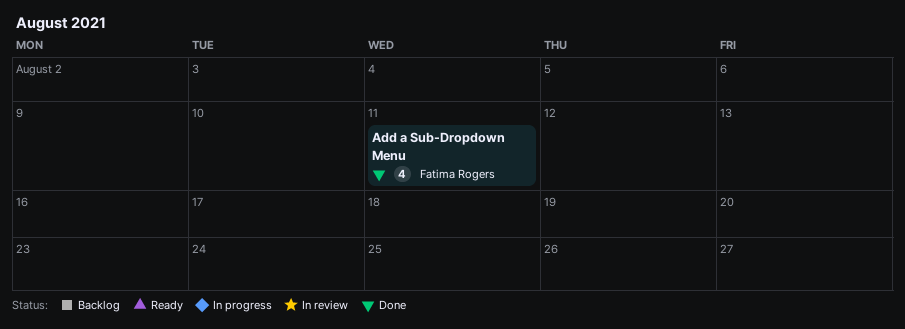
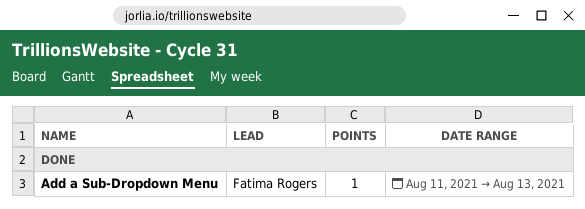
Add a Sub-Dropdown Menu, estimate: 4 -> 1
Add a Sub-Dropdown Menu, due: Aug 11 -> Aug 13

